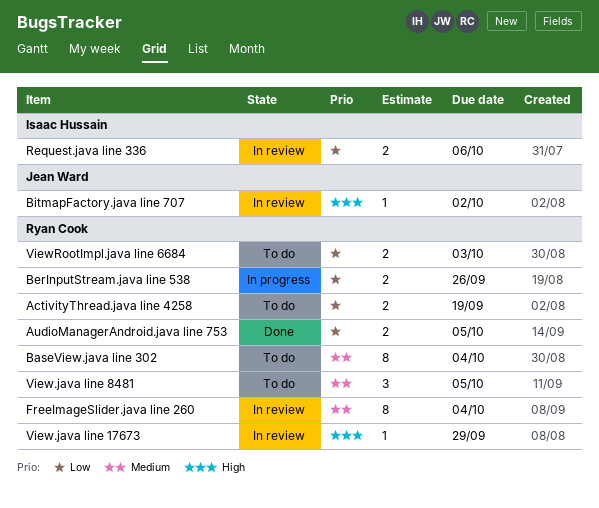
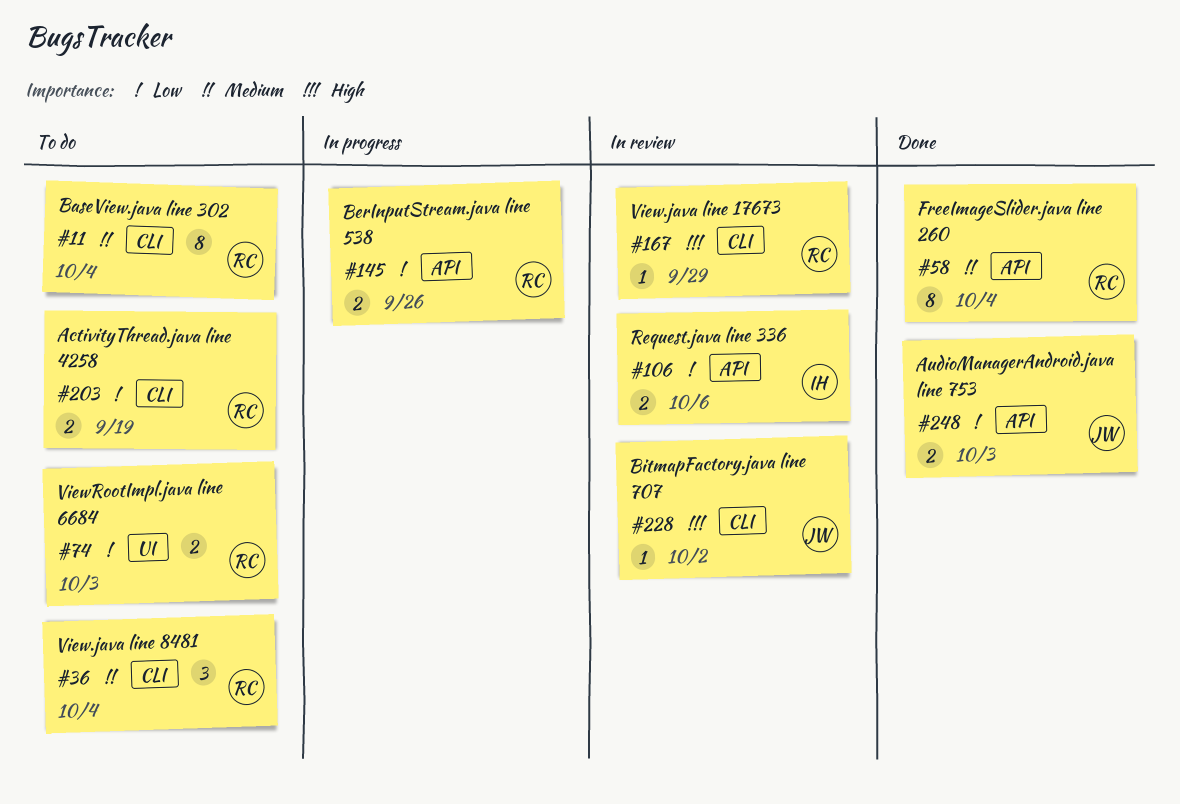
AudioManagerAndroid.java line 753, owner: Ryan Cook -> Jean Ward
AudioManagerAndroid.java line 753, due: Oct 5 -> Oct 3
FreeImageSlider.java line 260, status: In review -> Done
View.java line 8481, due: Oct 5 -> Oct 4

